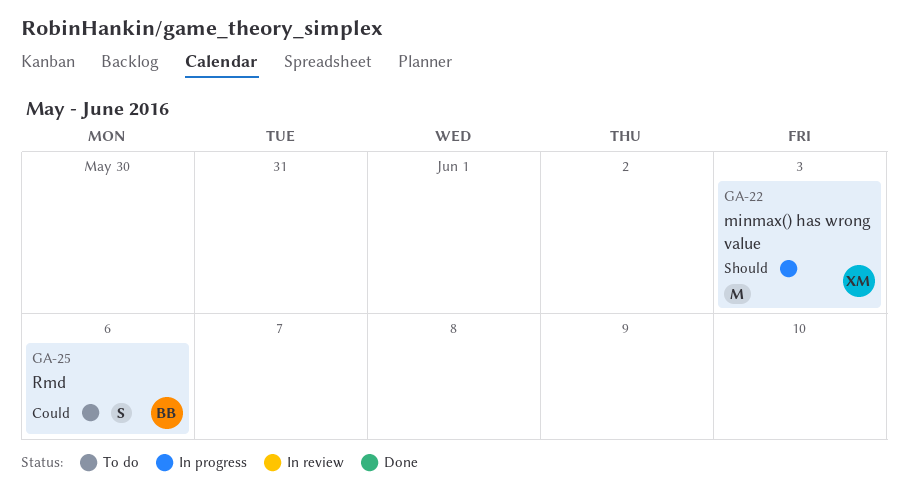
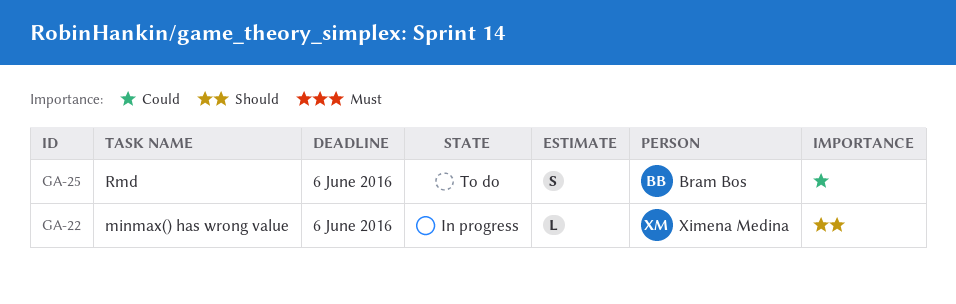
GA-22, estimate: M -> L
GA-22, due: Jun 3 -> Jun 6

